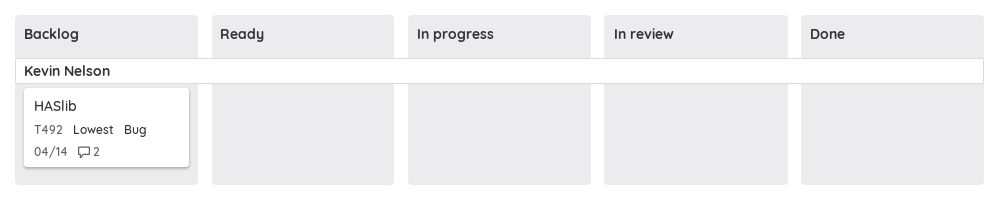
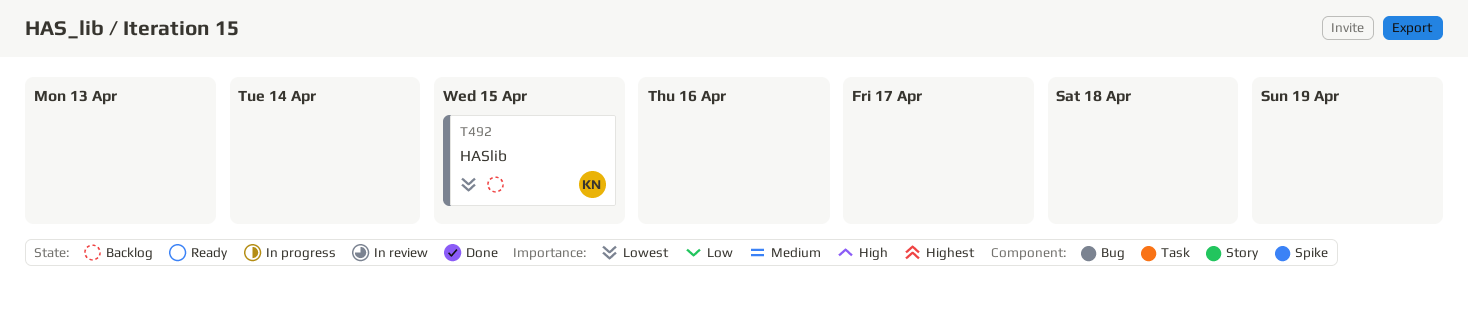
T492, due: Apr 14 -> Apr 15

